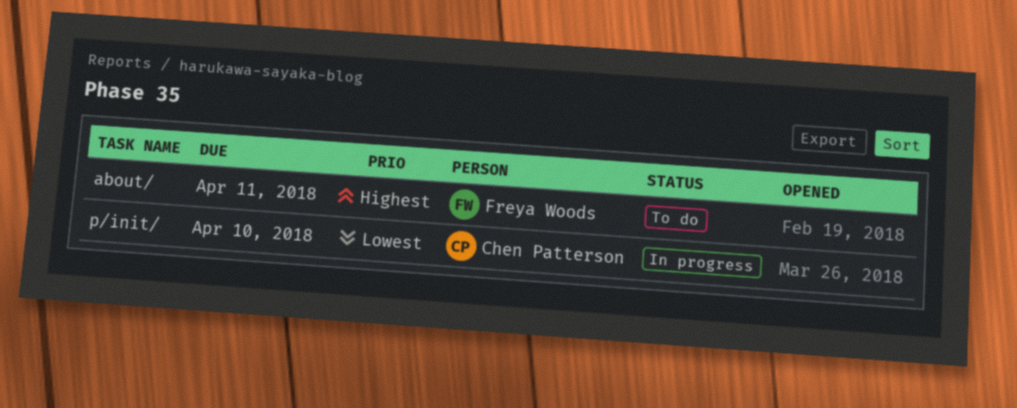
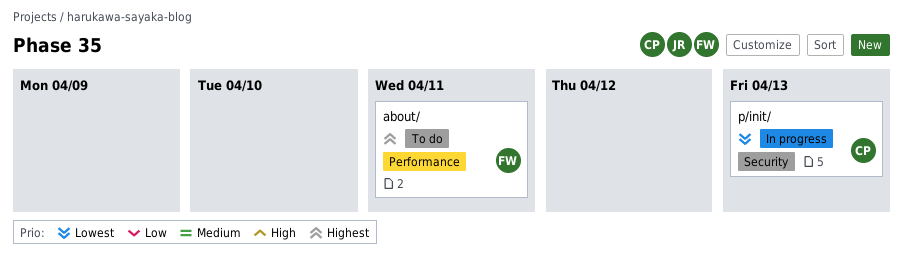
p/init/, due: Apr 10 -> Apr 13

